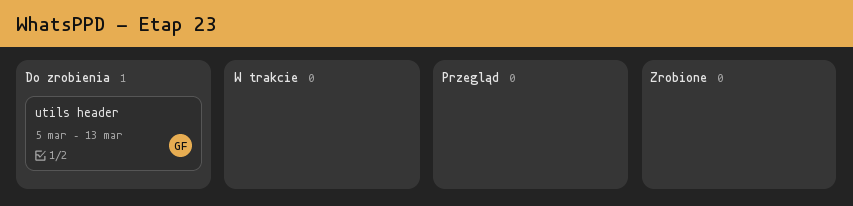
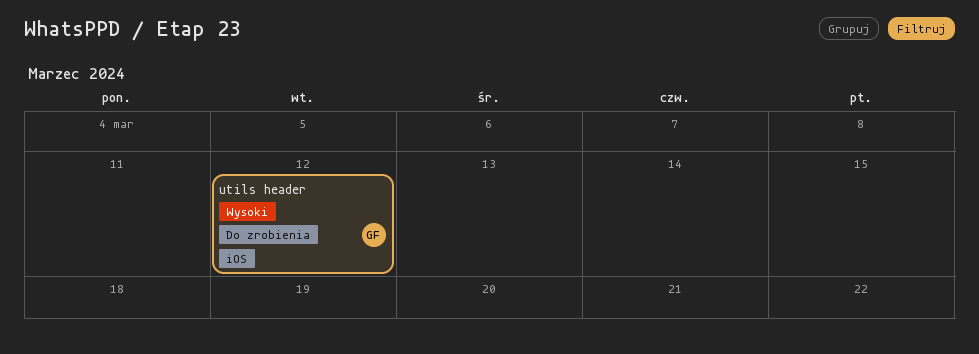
utils header, due: Mar 13 -> Mar 12

